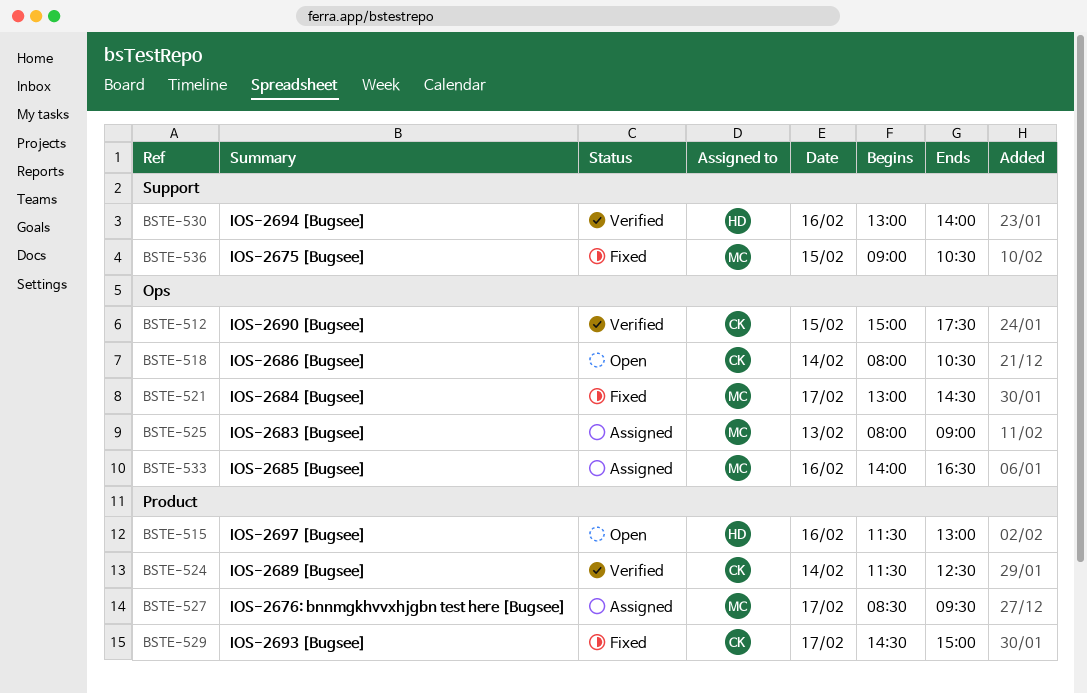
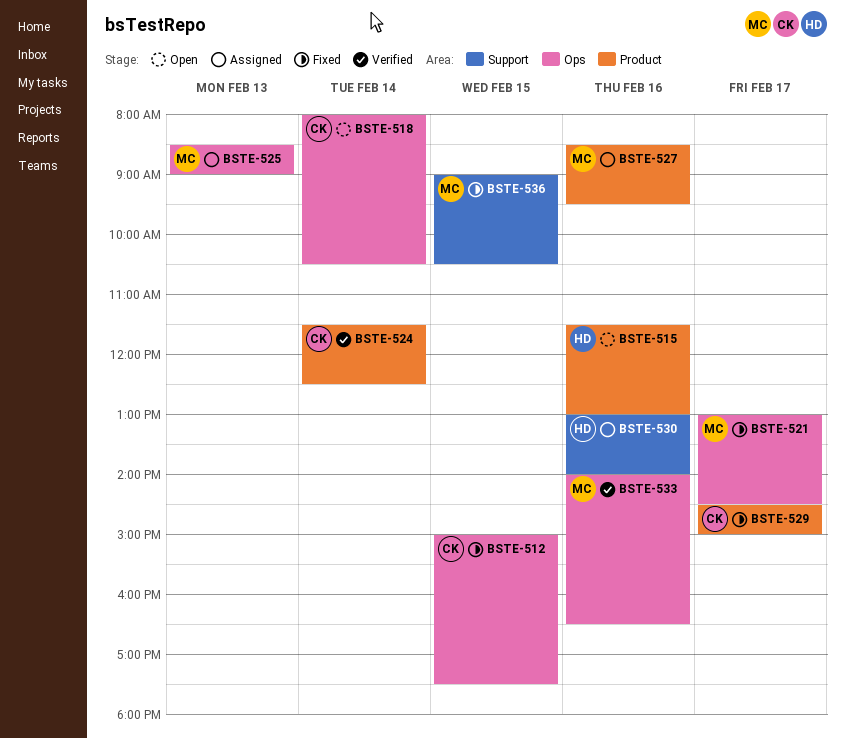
BSTE-512, status: Verified -> Fixed
BSTE-525, begins: 08:00 -> 08:30
BSTE-527, day: Feb 17 -> Feb 16
BSTE-530, status: Verified -> Assigned
BSTE-533, status: Assigned -> Verified

